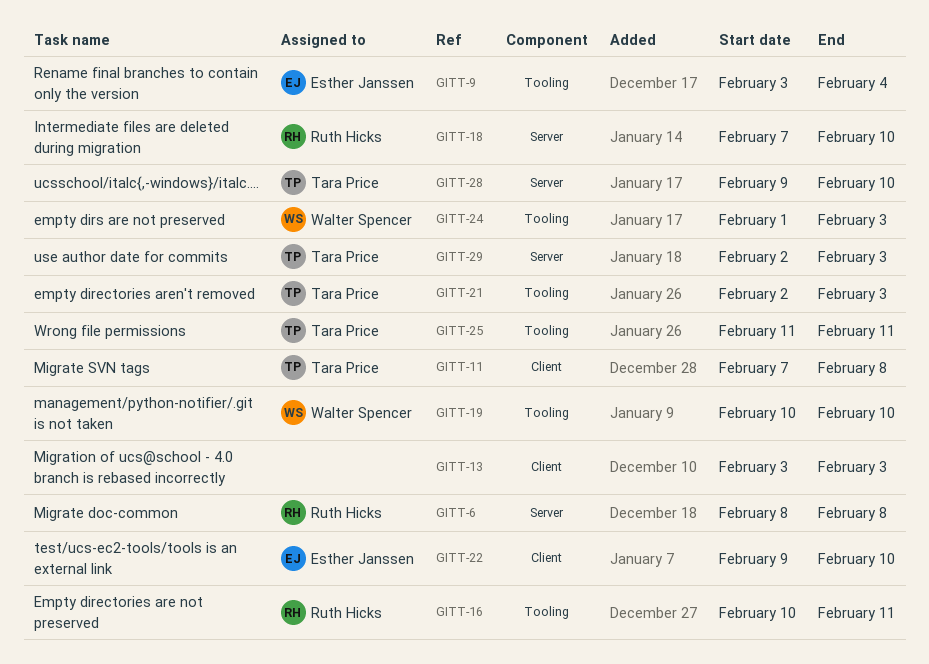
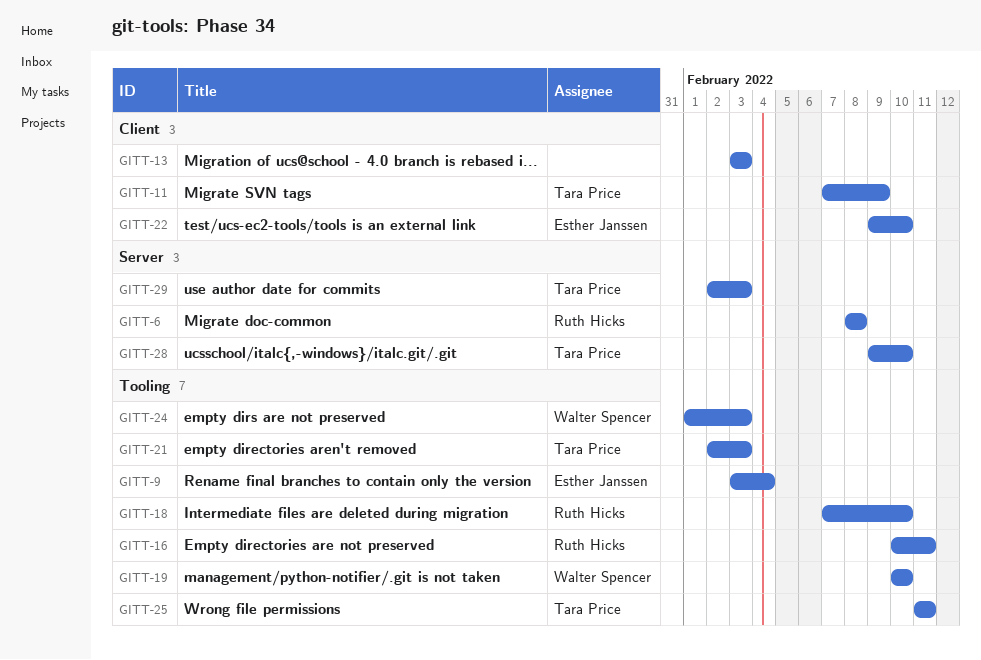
GITT-11, due: Feb 8 -> Feb 9
GITT-18, label: Server -> Tooling

